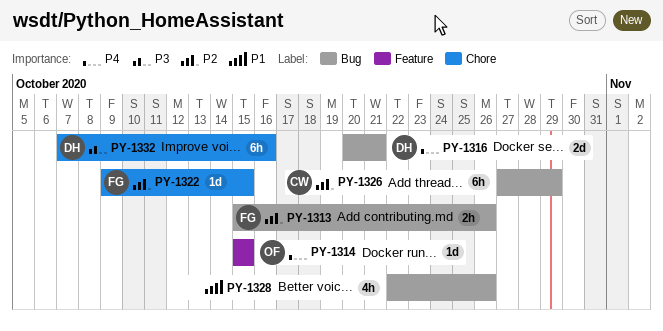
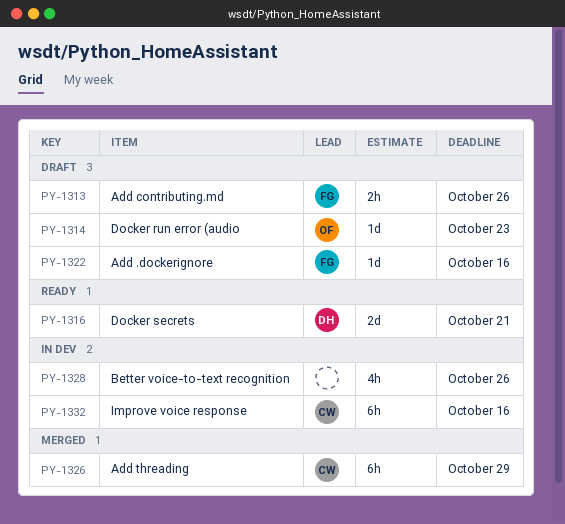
PY-1314, due: Oct 15 -> Oct 23
PY-1322, due: Oct 15 -> Oct 16
PY-1332, owner: DH -> CW

